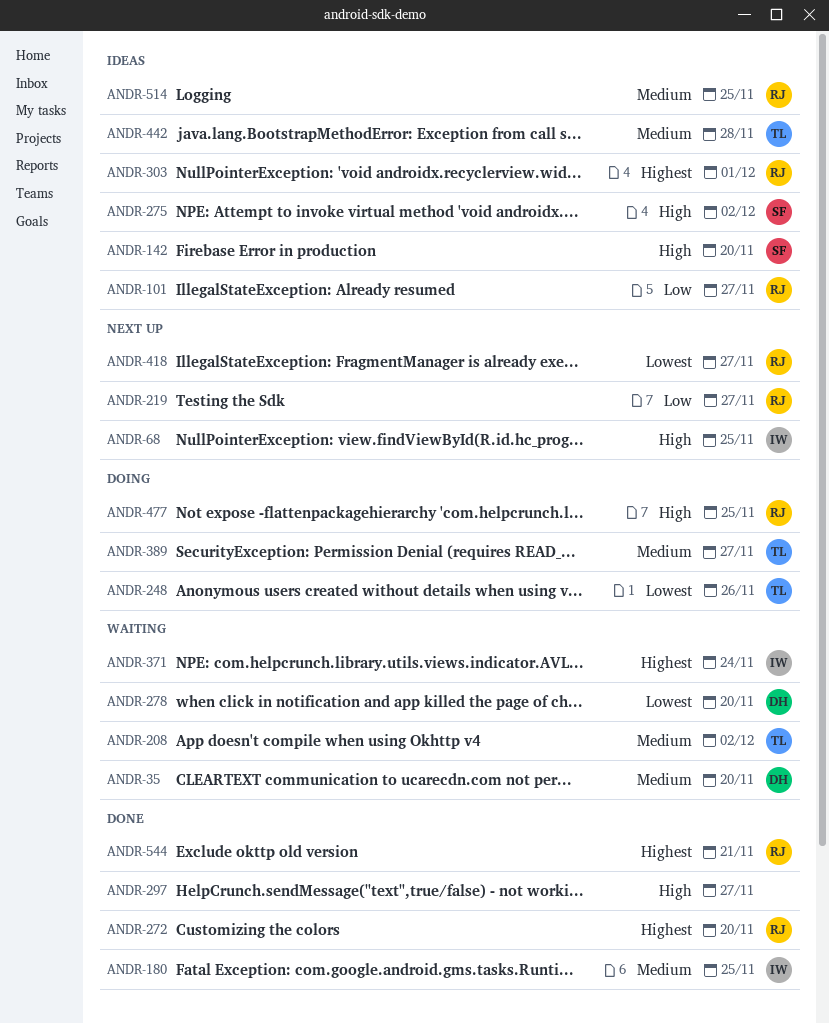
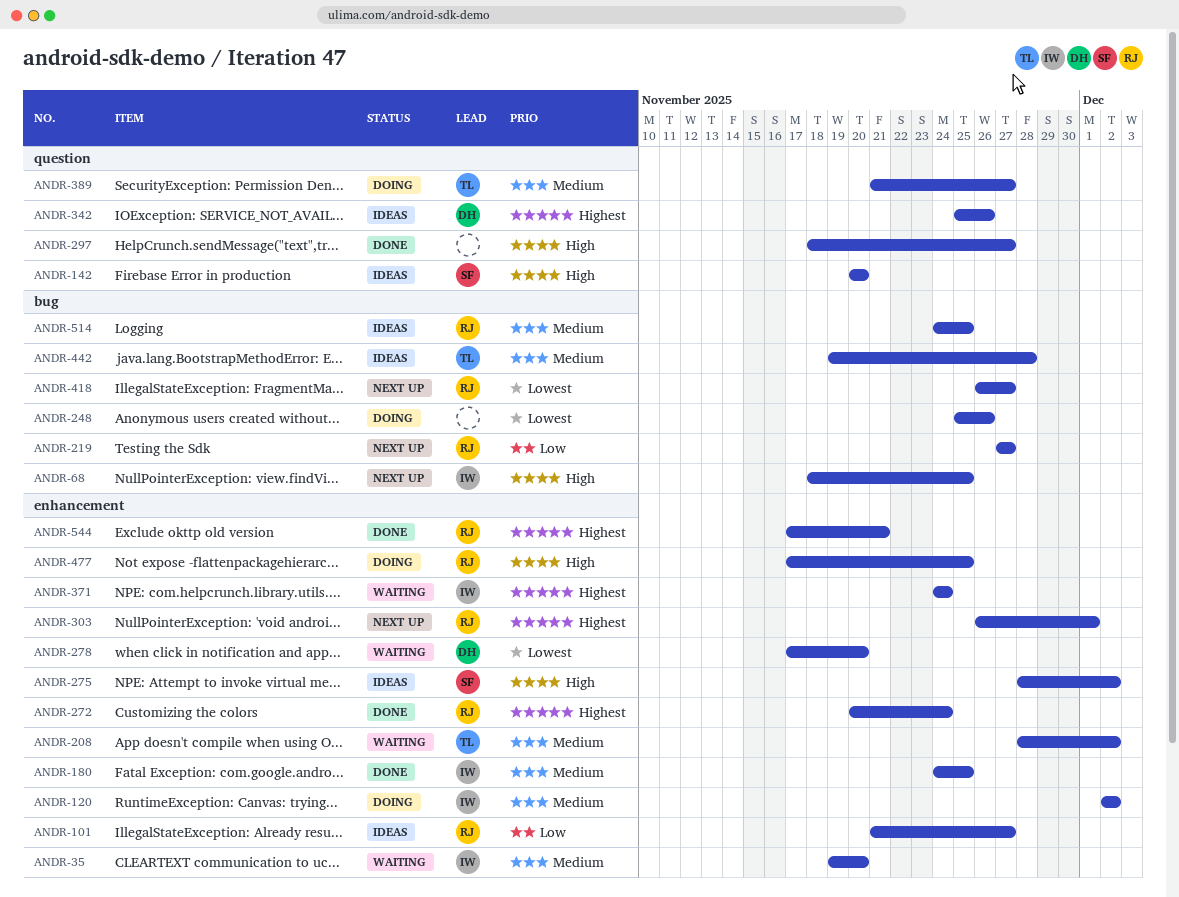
ANDR-35, owner: DH -> IW
ANDR-120: none -> present
ANDR-248, owner: TL -> none
ANDR-272, due: Nov 20 -> Nov 24
ANDR-303, status: Ideas -> Next up
ANDR-342: none -> present

